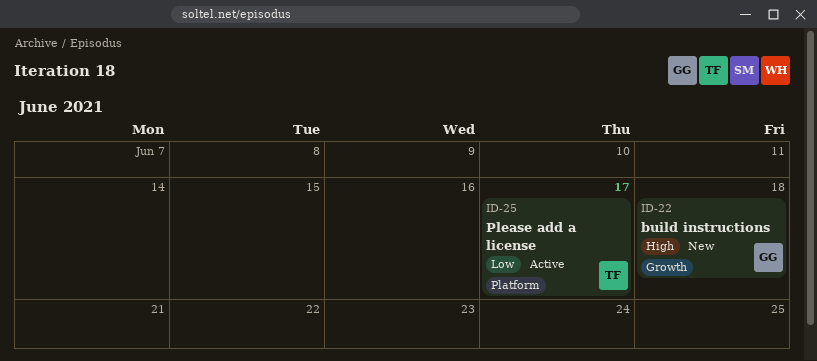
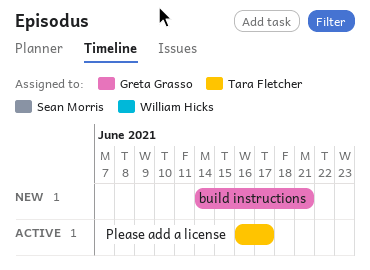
build instructions, due: Jun 18 -> Jun 21

